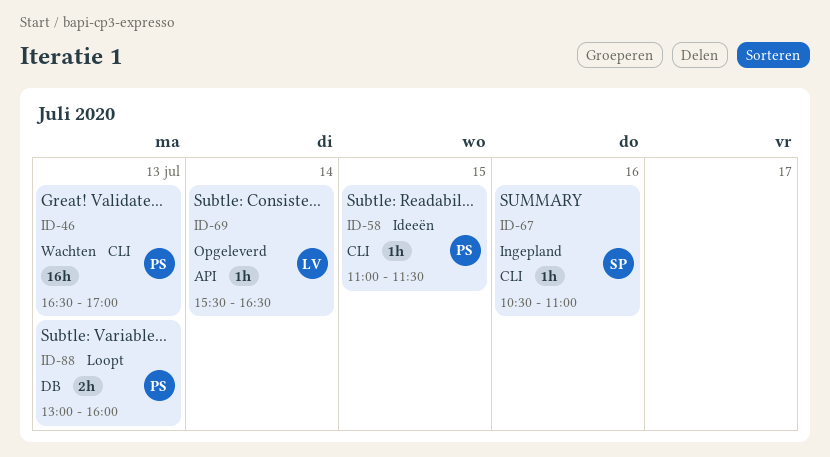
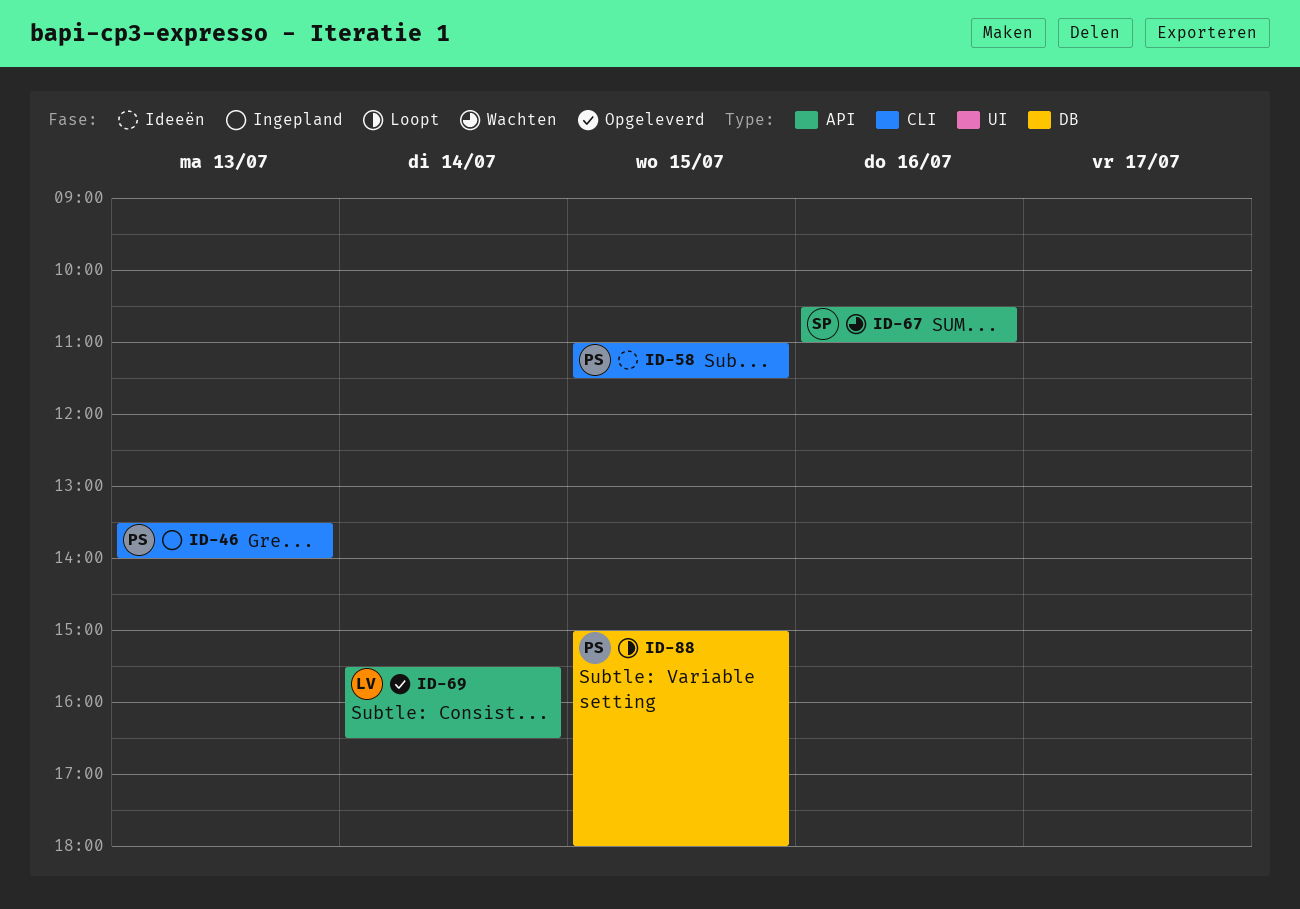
ID-46, status: Wachten -> Ingepland
ID-46, begins: 16:30 -> 13:30
ID-46, ends: 17:00 -> 14:00
ID-67, status: Ingepland -> Wachten
ID-67, label: CLI -> API
ID-88, day: Jul 13 -> Jul 15
ID-88, begins: 13:00 -> 15:00
ID-88, ends: 16:00 -> 18:00

